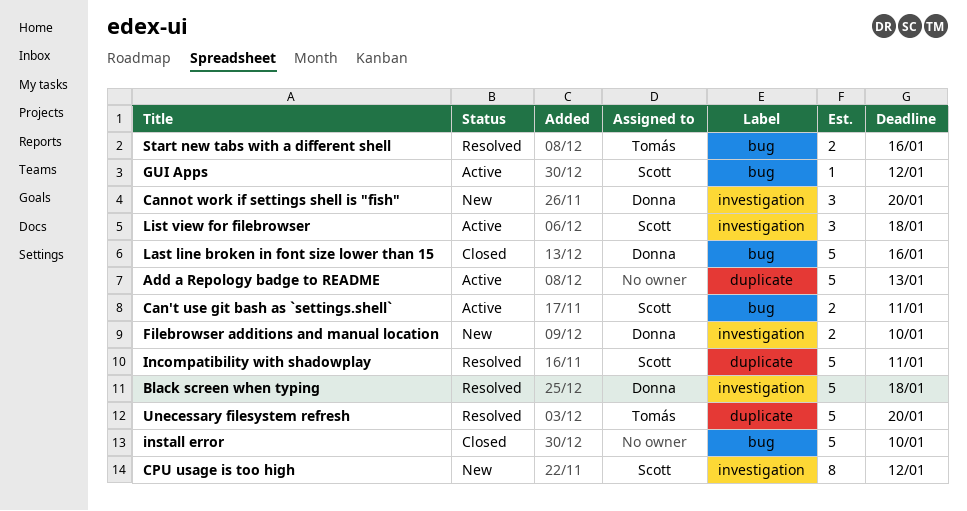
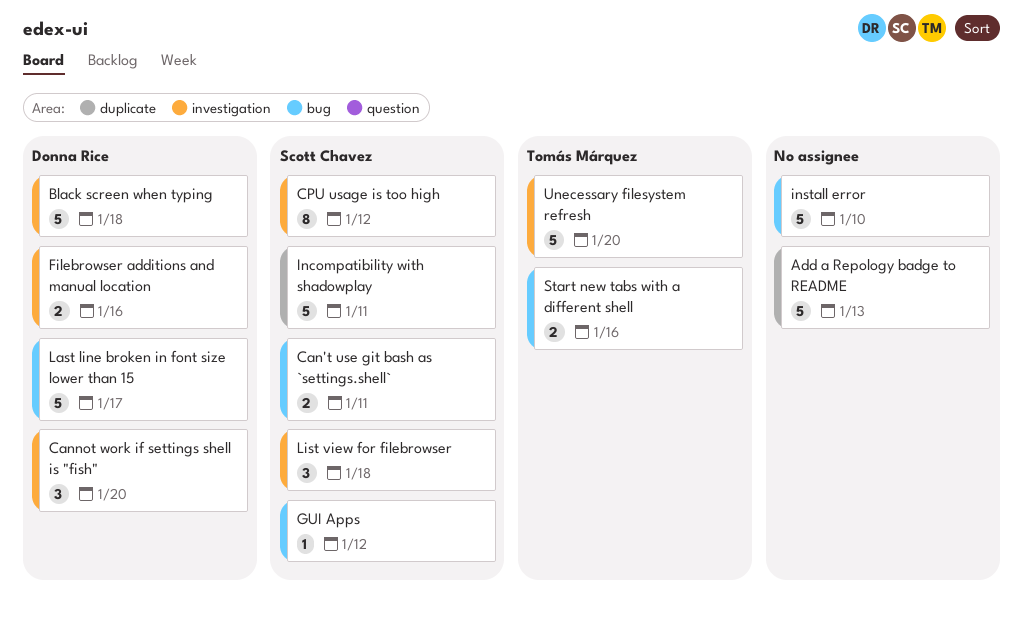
Filebrowser additions and manual location, due: Jan 10 -> Jan 16
Last line broken in font size lower than 15, due: Jan 16 -> Jan 17
Unecessary filesystem refresh, label: duplicate -> investigation

